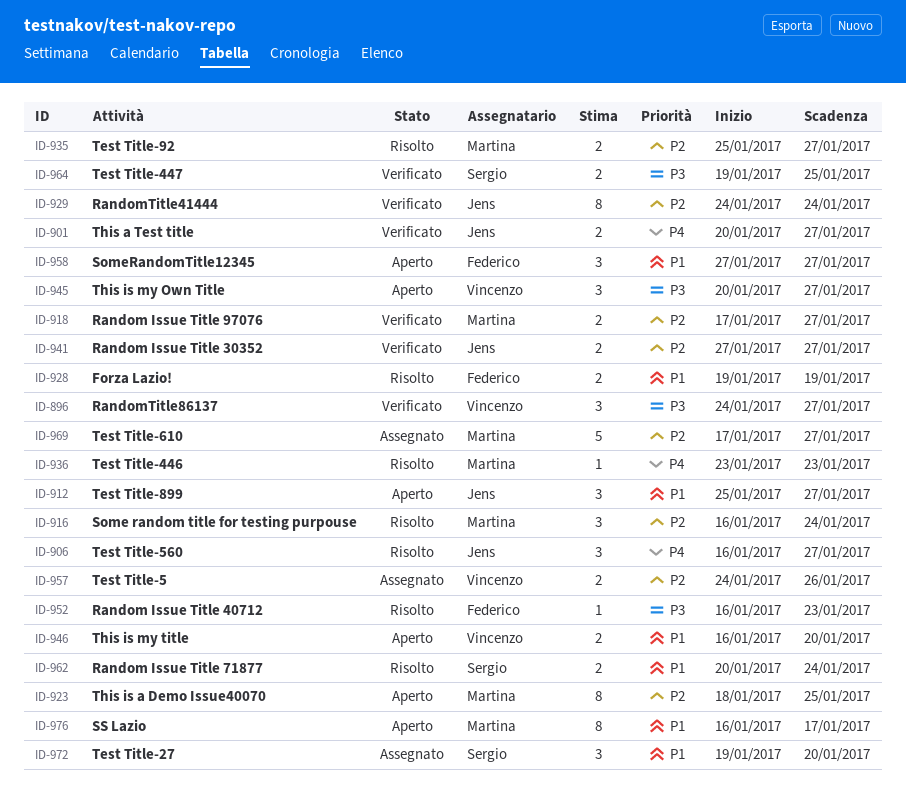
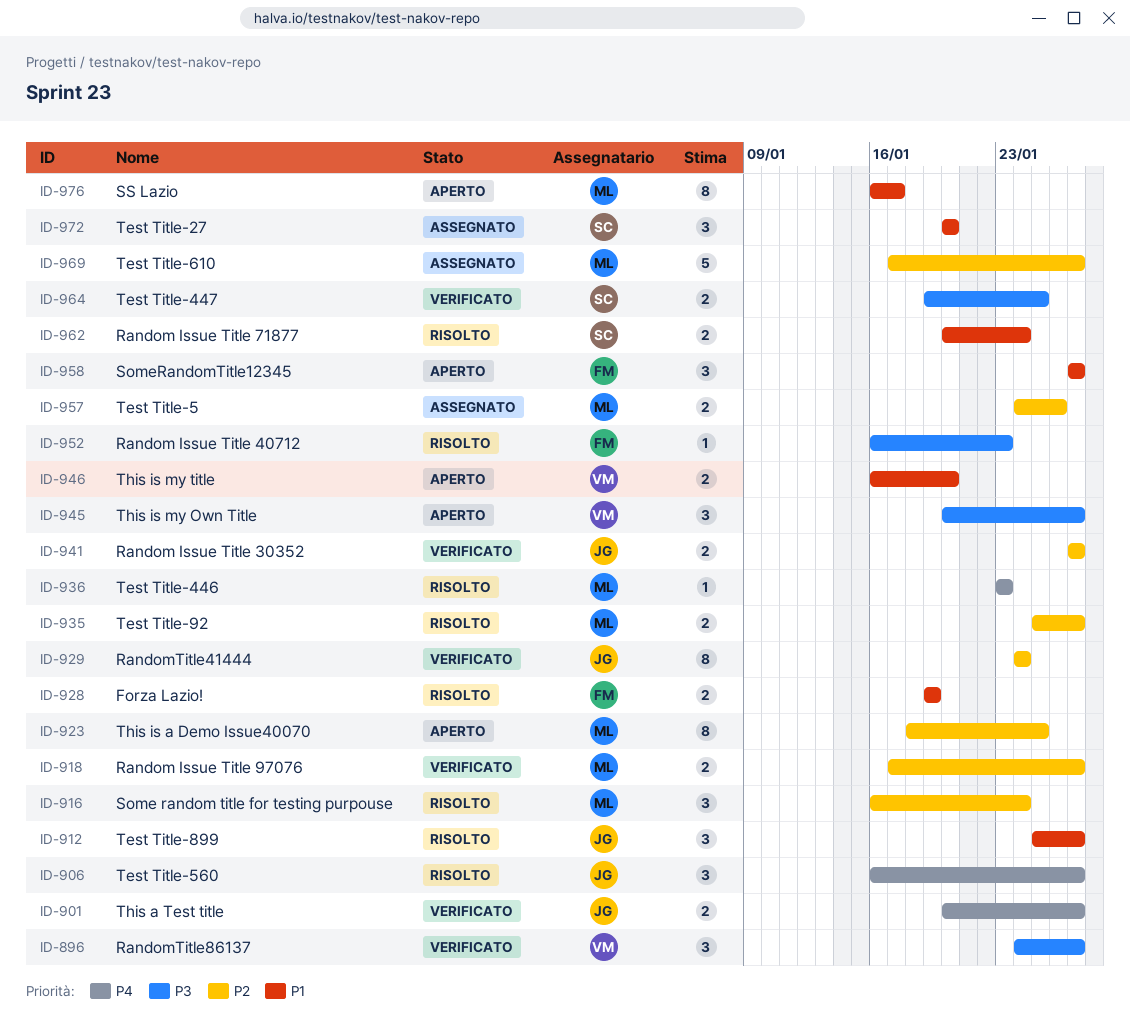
ID-912, status: Aperto -> Risolto
ID-957, owner: Vincenzo -> Martina
ID-972, start: Jan 19 -> Jan 20

